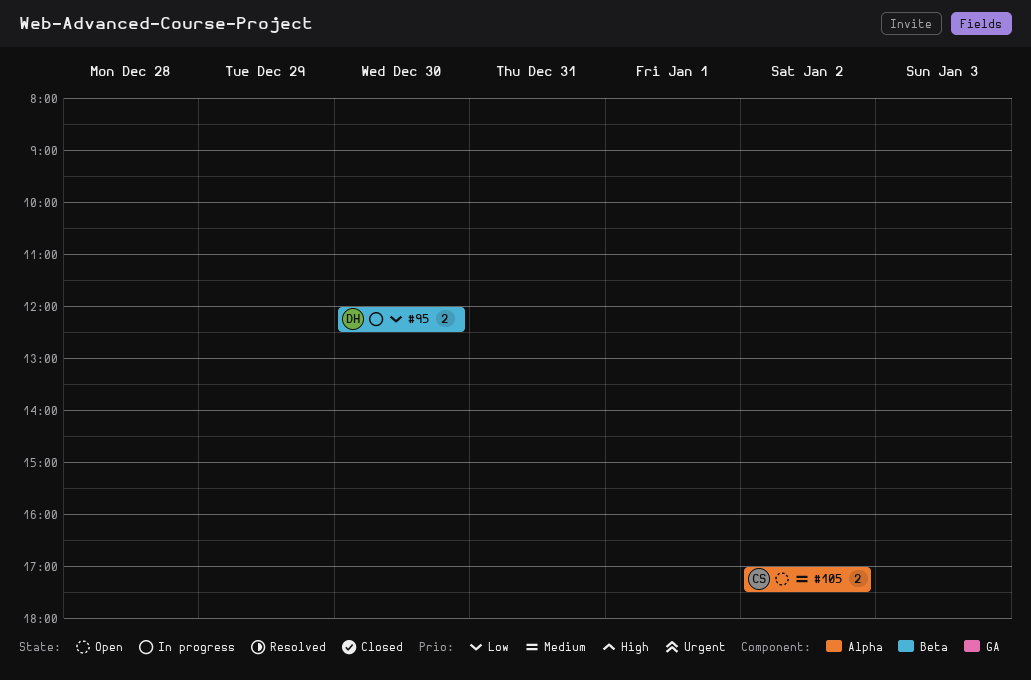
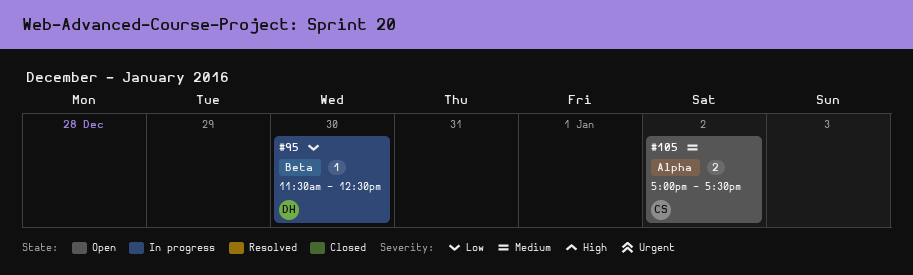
#95, estimate: 2 -> 1
#95, begins: 12:00 -> 11:30

